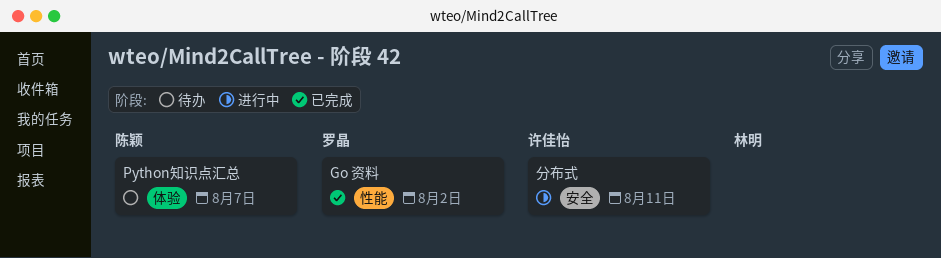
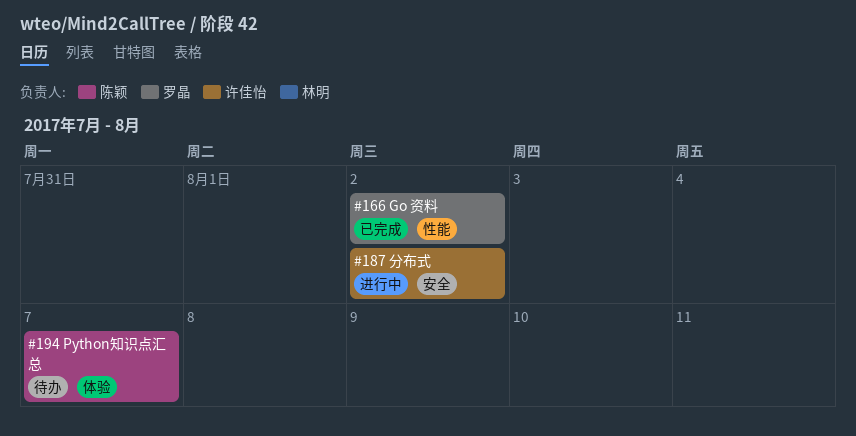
分布式, due: Aug 11 -> Aug 2

